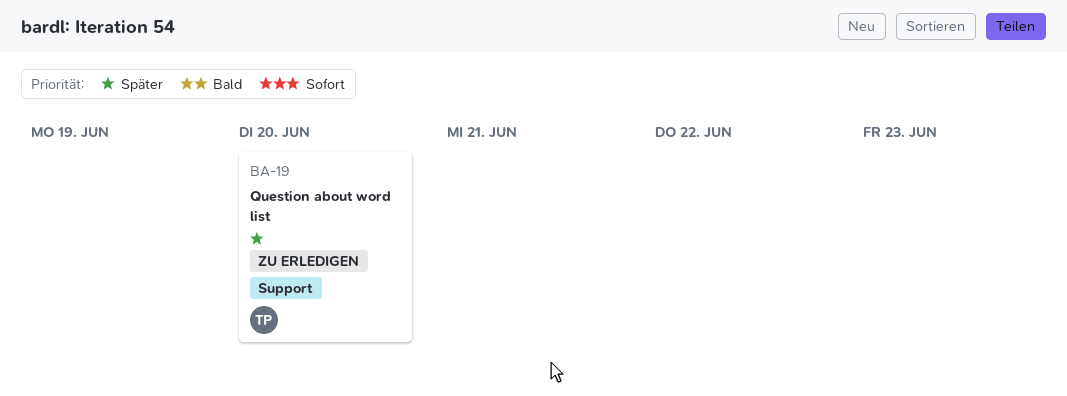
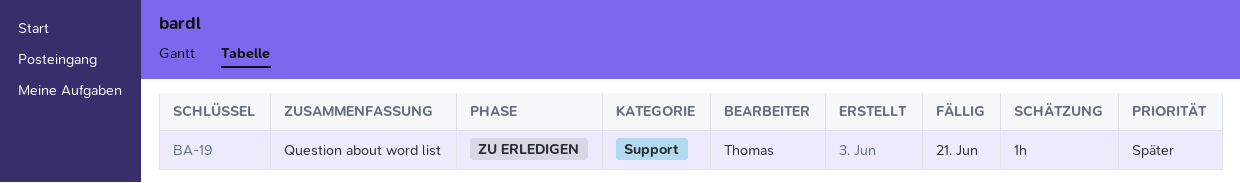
BA-19, due: Jun 20 -> Jun 21

